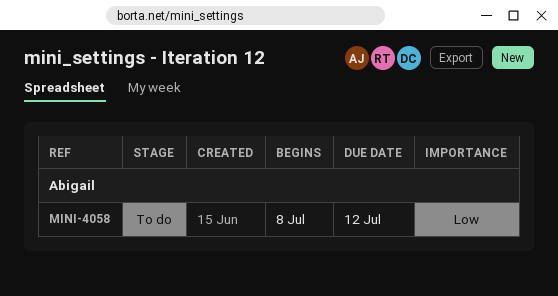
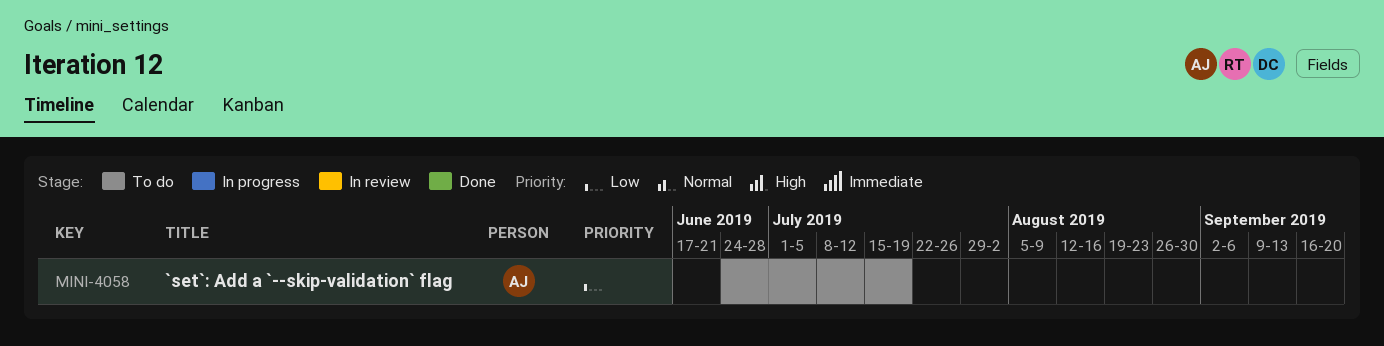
MINI-4058, start: Jul 8 -> Jun 24
MINI-4058, due: Jul 12 -> Jul 19

